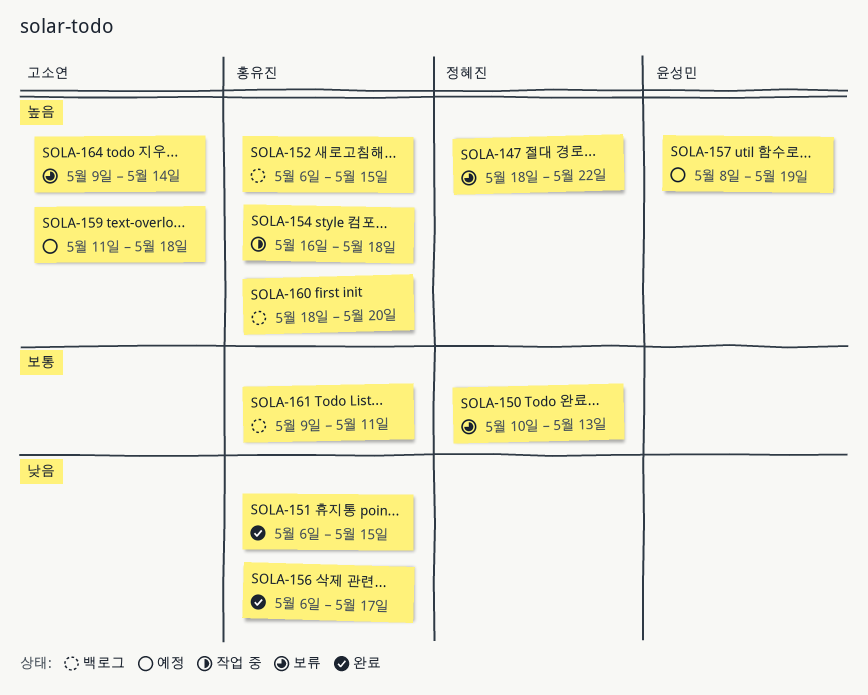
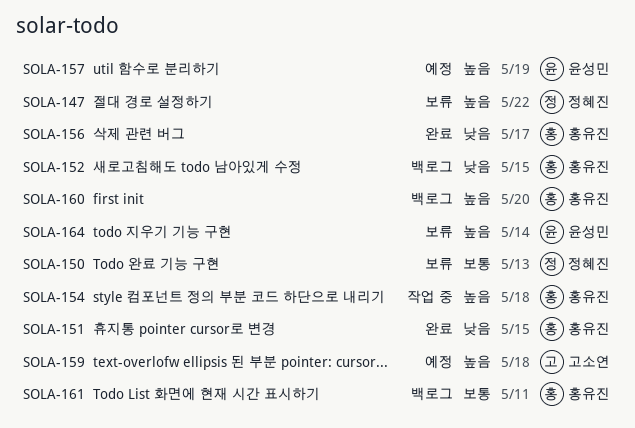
SOLA-152, priority: 높음 -> 낮음
SOLA-164, owner: 고소연 -> 윤성민

